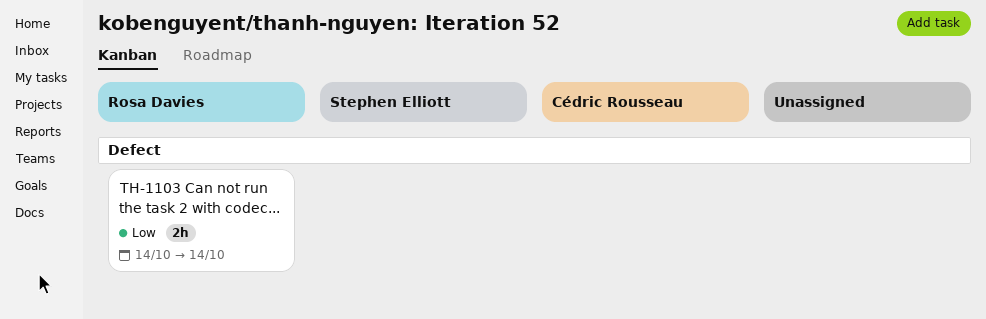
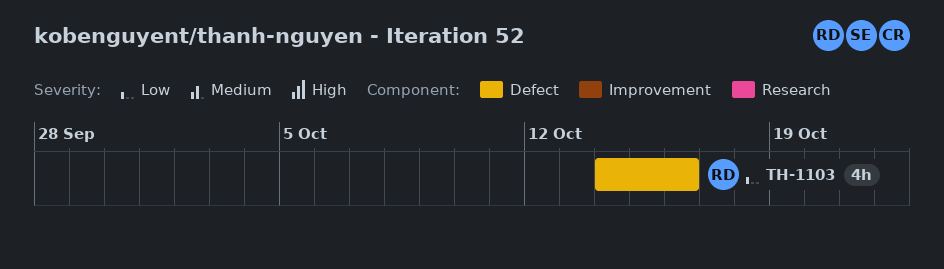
TH-1103, estimate: 2h -> 4h
TH-1103, due: Oct 14 -> Oct 16

